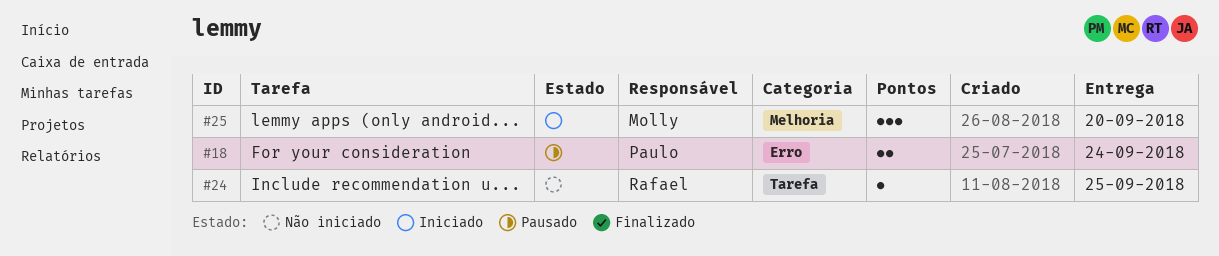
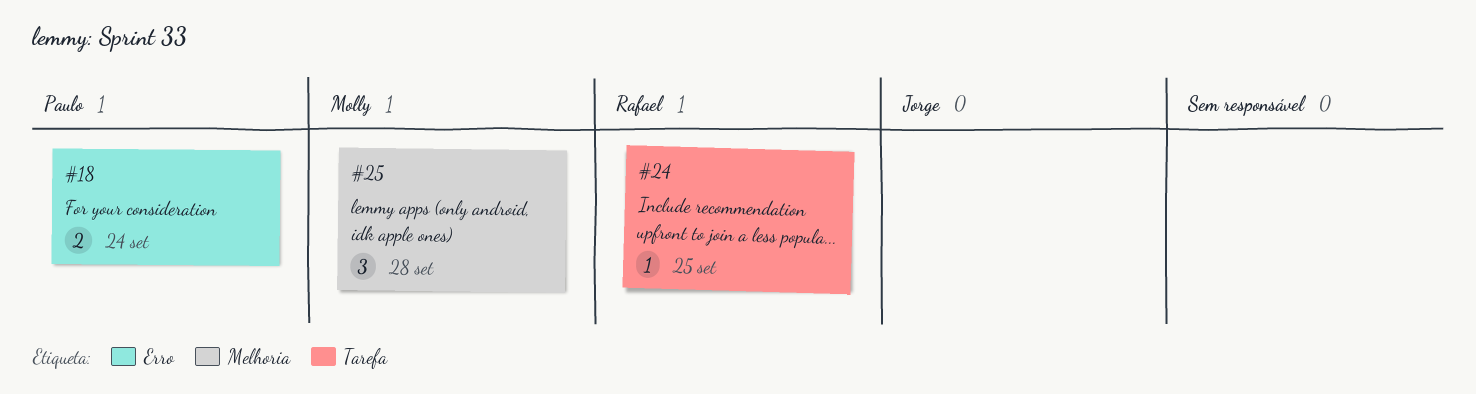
#25, due: Sep 20 -> Sep 28

